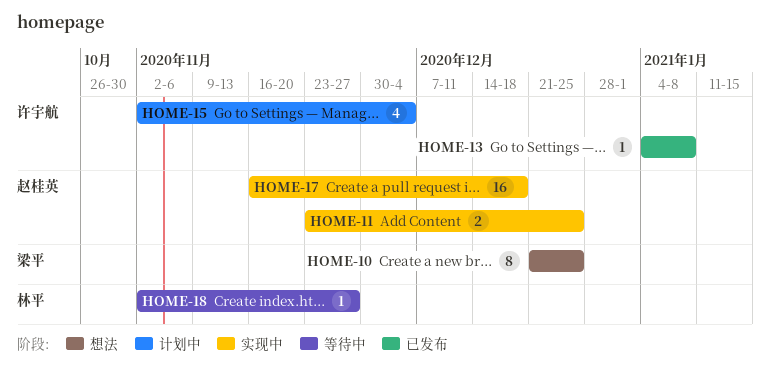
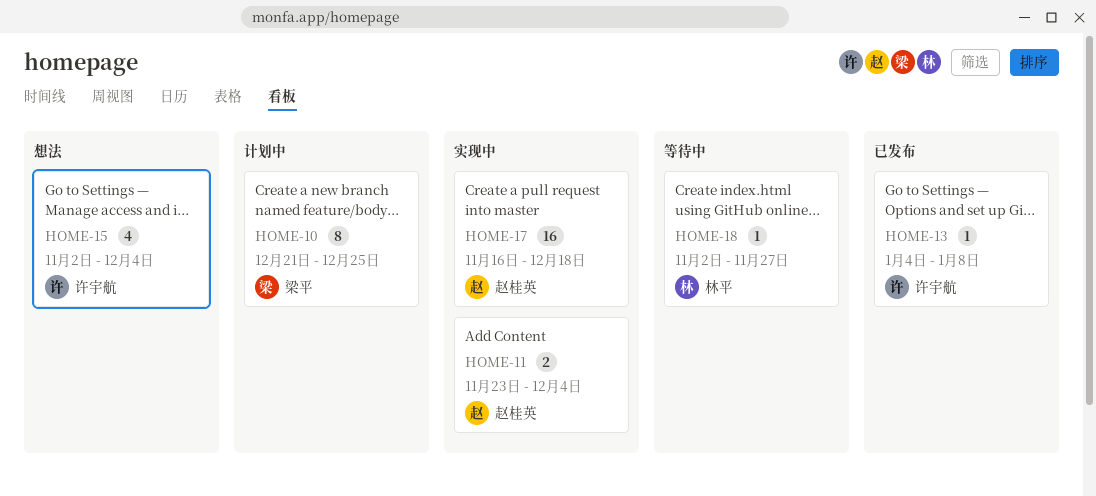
HOME-10, status: 想法 -> 计划中
HOME-11, due: Dec 25 -> Dec 4
HOME-15, status: 计划中 -> 想法

